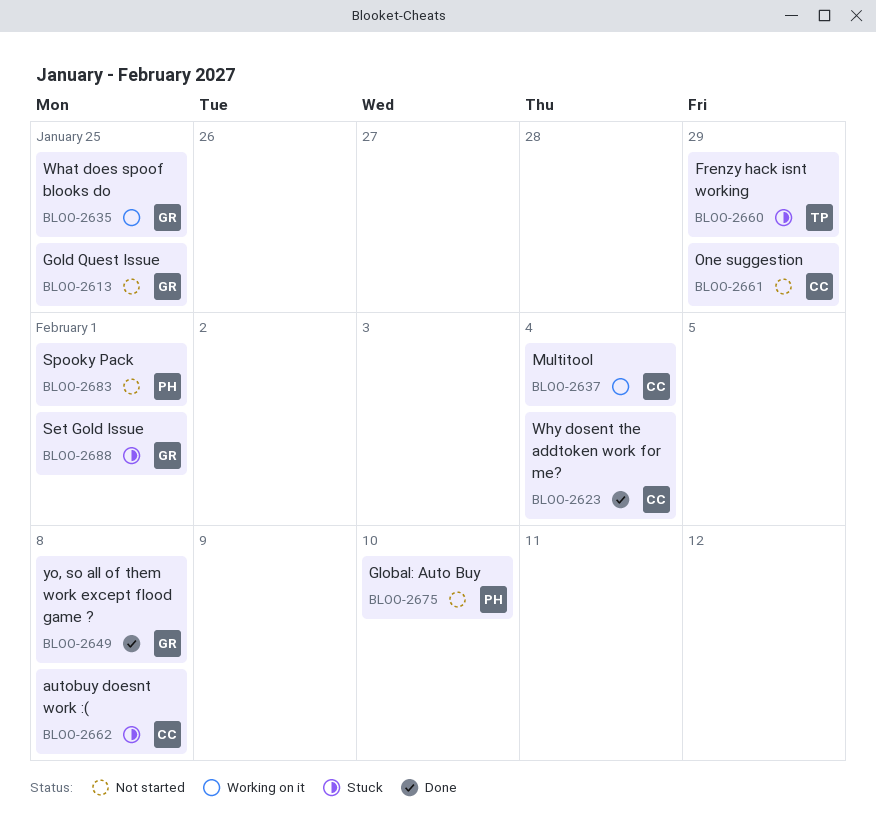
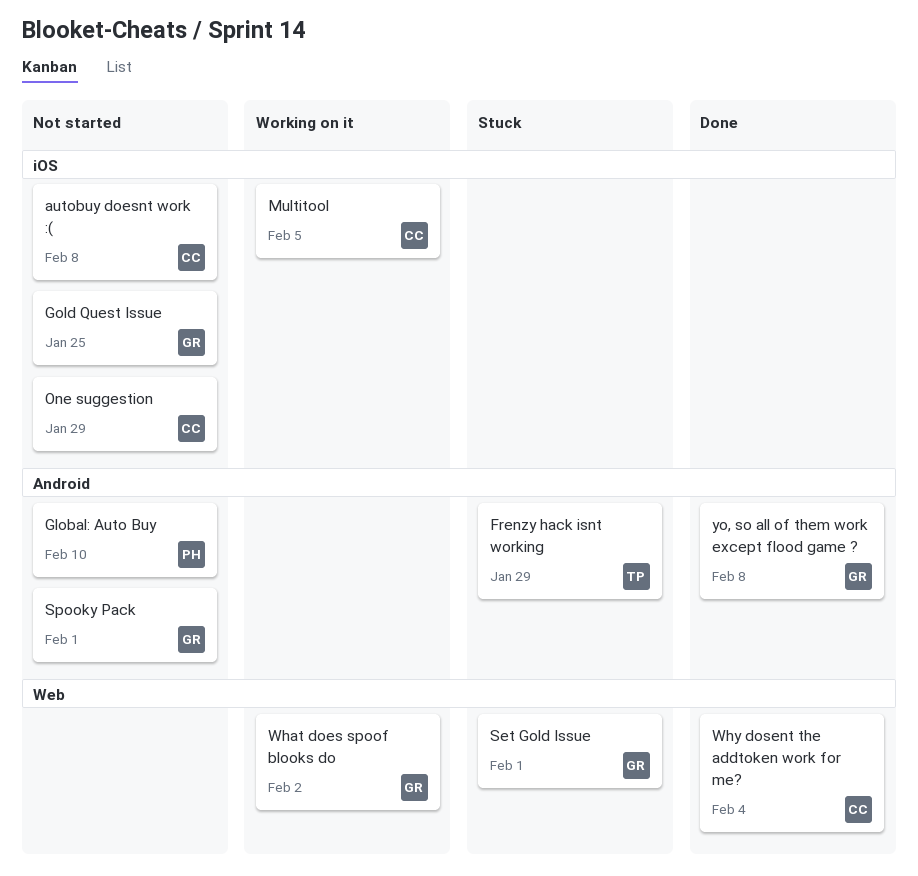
autobuy doesnt work :(, status: Stuck -> Not started
Multitool, due: Feb 4 -> Feb 5
Spooky Pack, owner: PH -> GR
What does spoof blooks do, due: Jan 25 -> Feb 2

